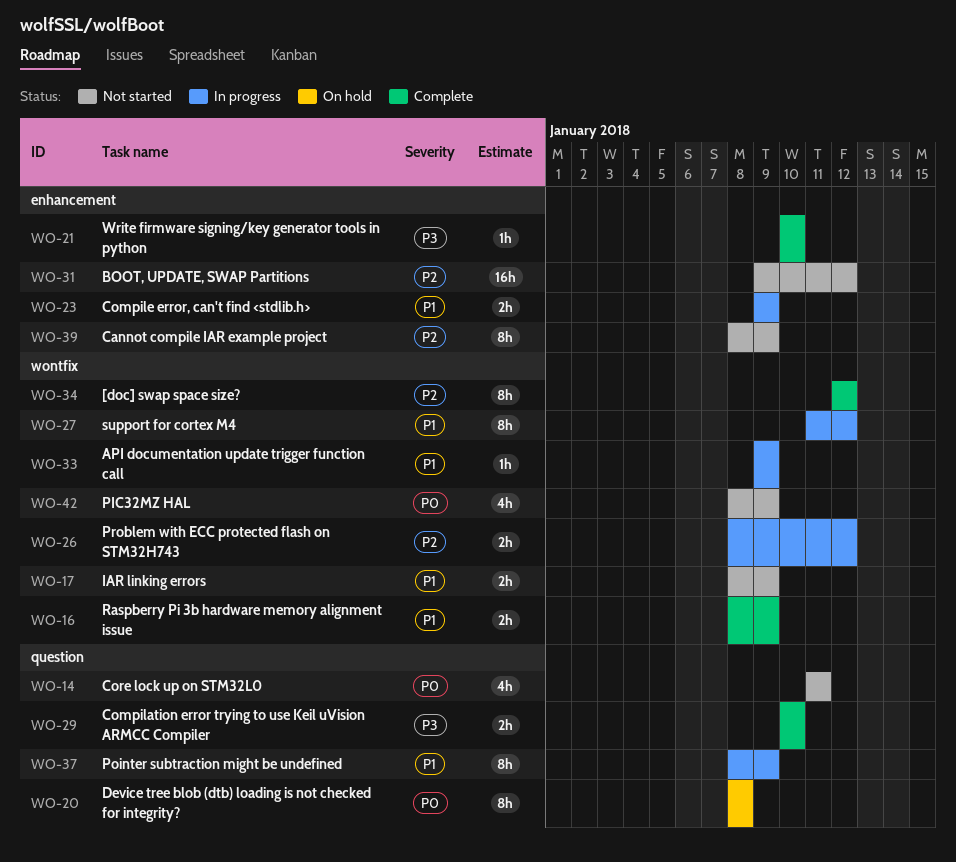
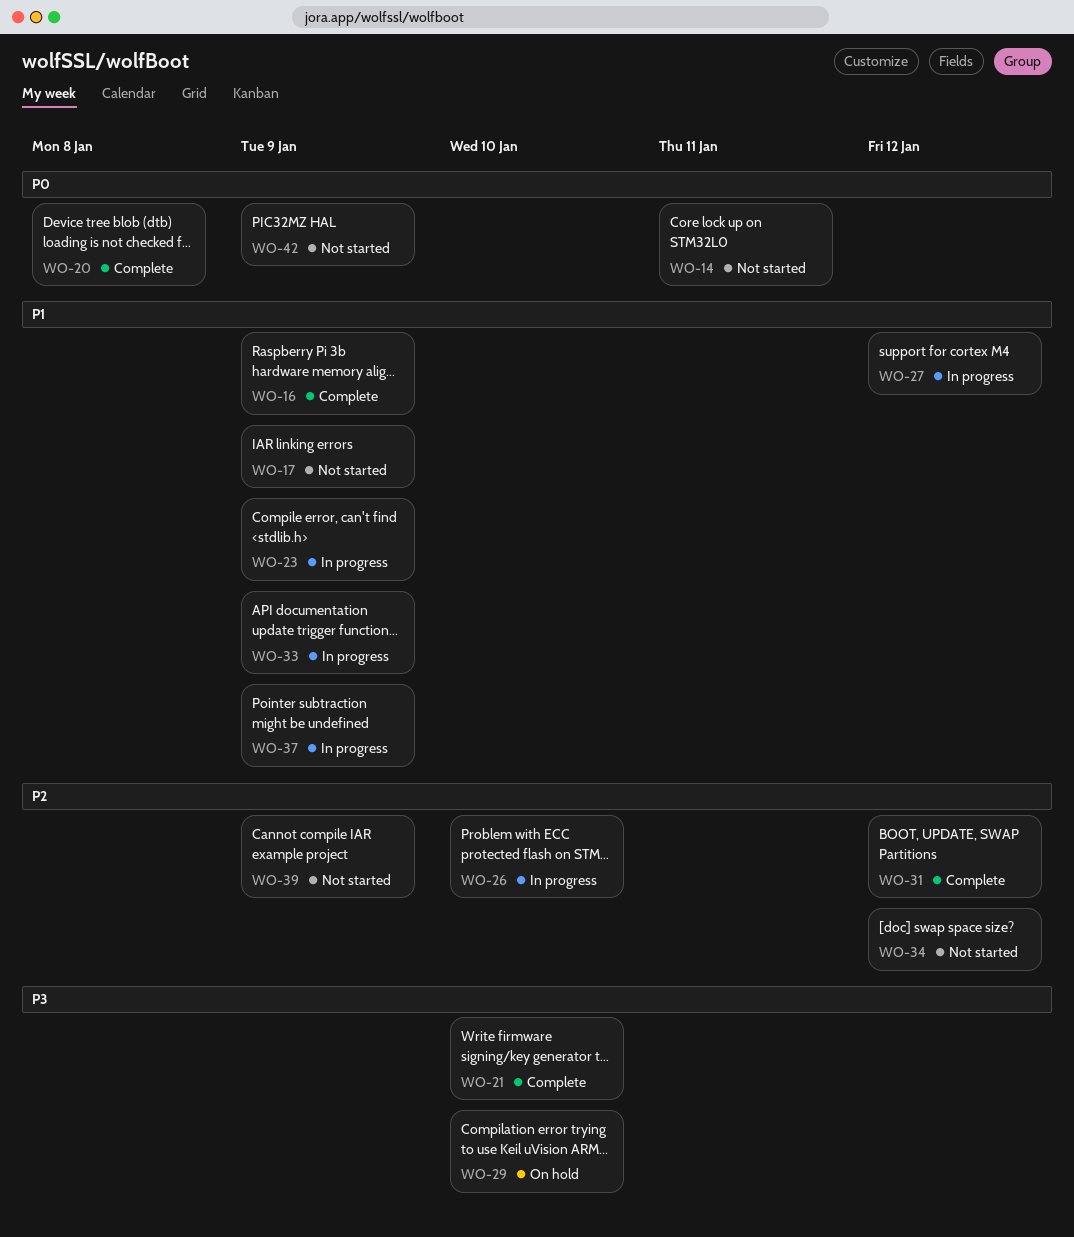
WO-20, status: On hold -> Complete
WO-26, due: Jan 12 -> Jan 10
WO-29, status: Complete -> On hold
WO-31, status: Not started -> Complete
WO-34, status: Complete -> Not started

